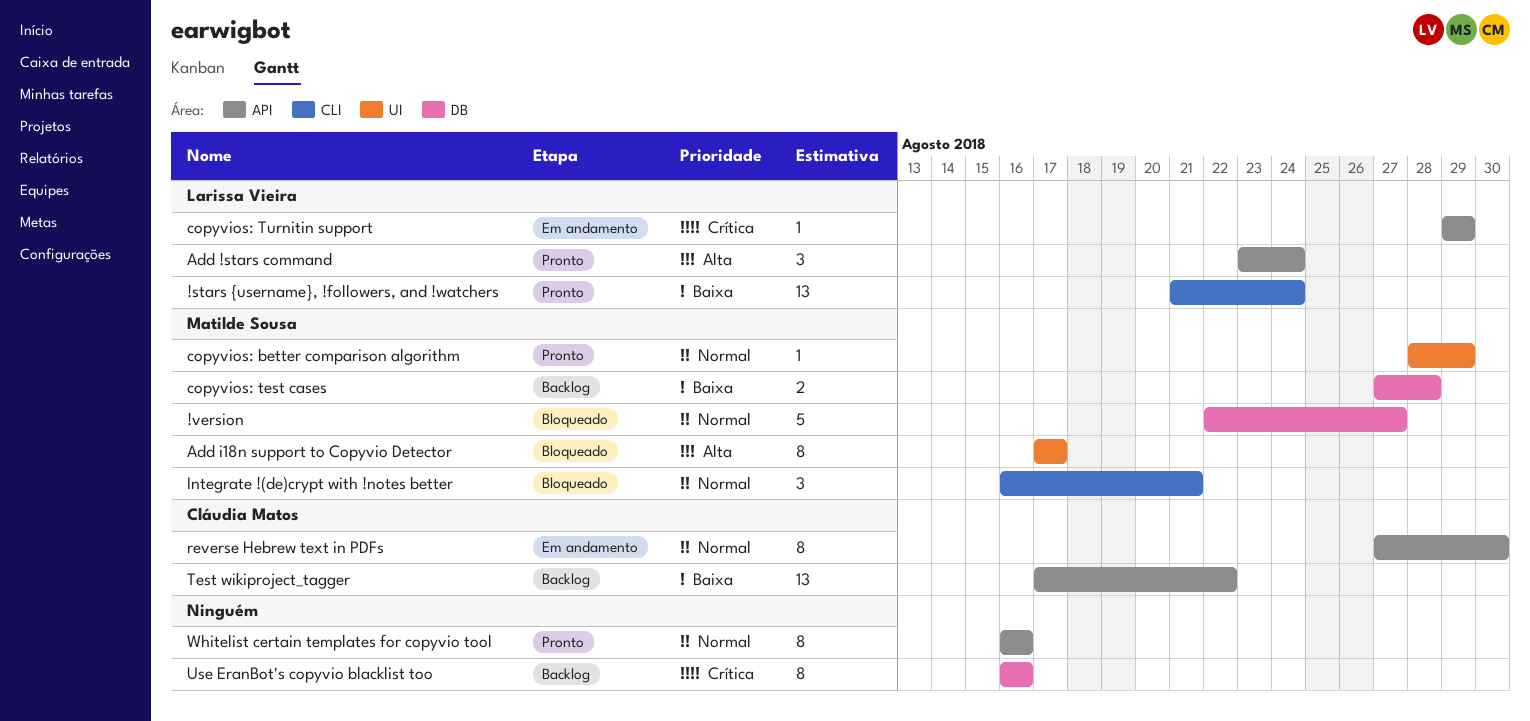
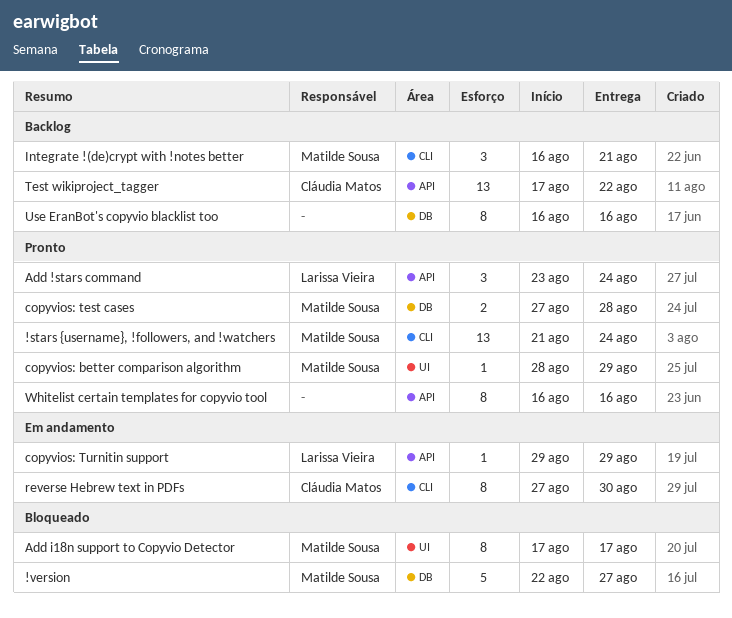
!stars {username}, !followers, and !watchers, owner: Larissa Vieira -> Matilde Sousa
copyvios: test cases, status: Backlog -> Pronto
Integrate !(de)crypt with !notes better, status: Bloqueado -> Backlog
reverse Hebrew text in PDFs, label: API -> CLI

